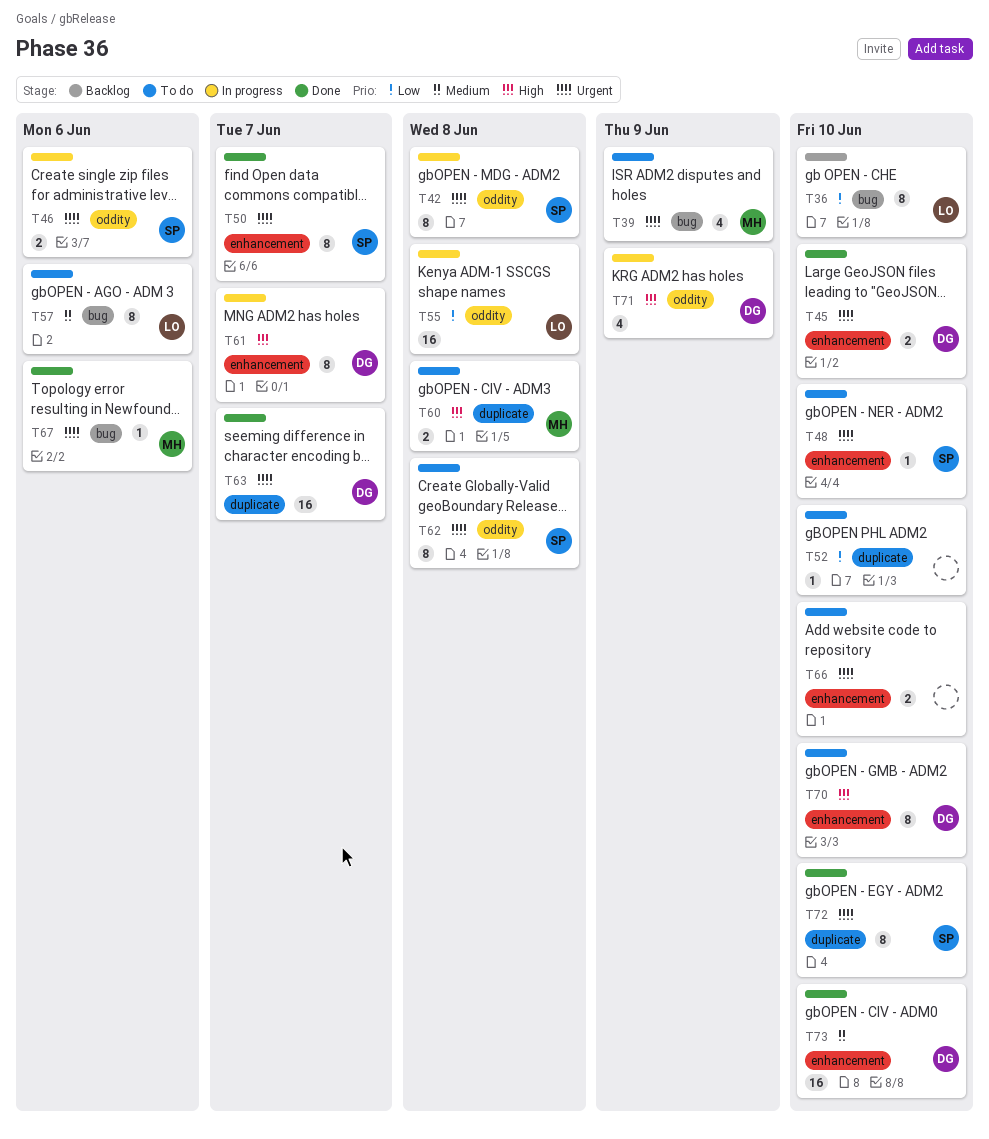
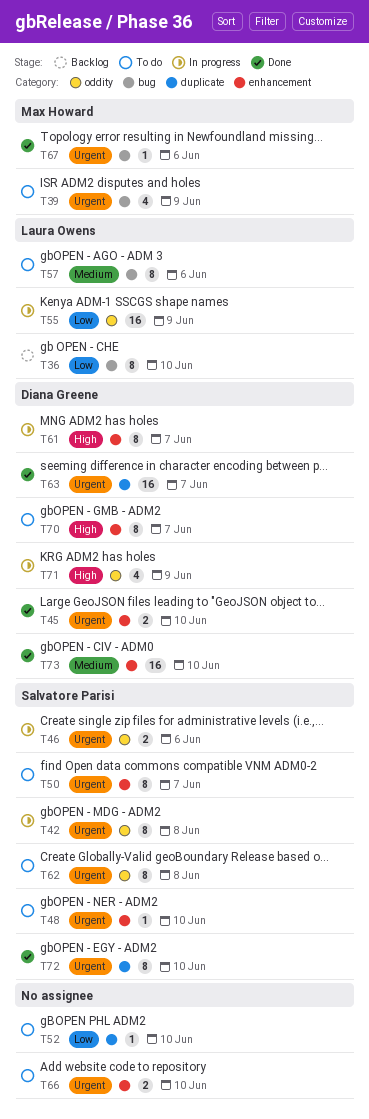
T50, status: Done -> To do
T55, due: Jun 8 -> Jun 9
T60: present -> none
T70, due: Jun 10 -> Jun 7

